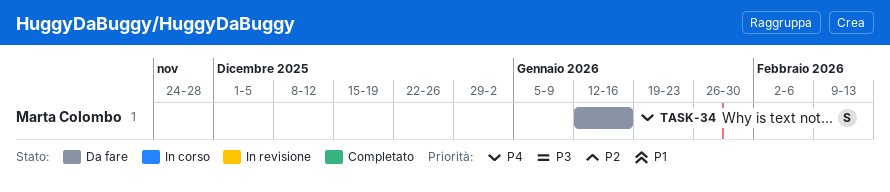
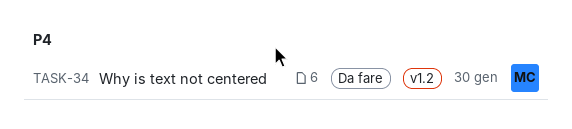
TASK-34, due: Jan 16 -> Jan 30

